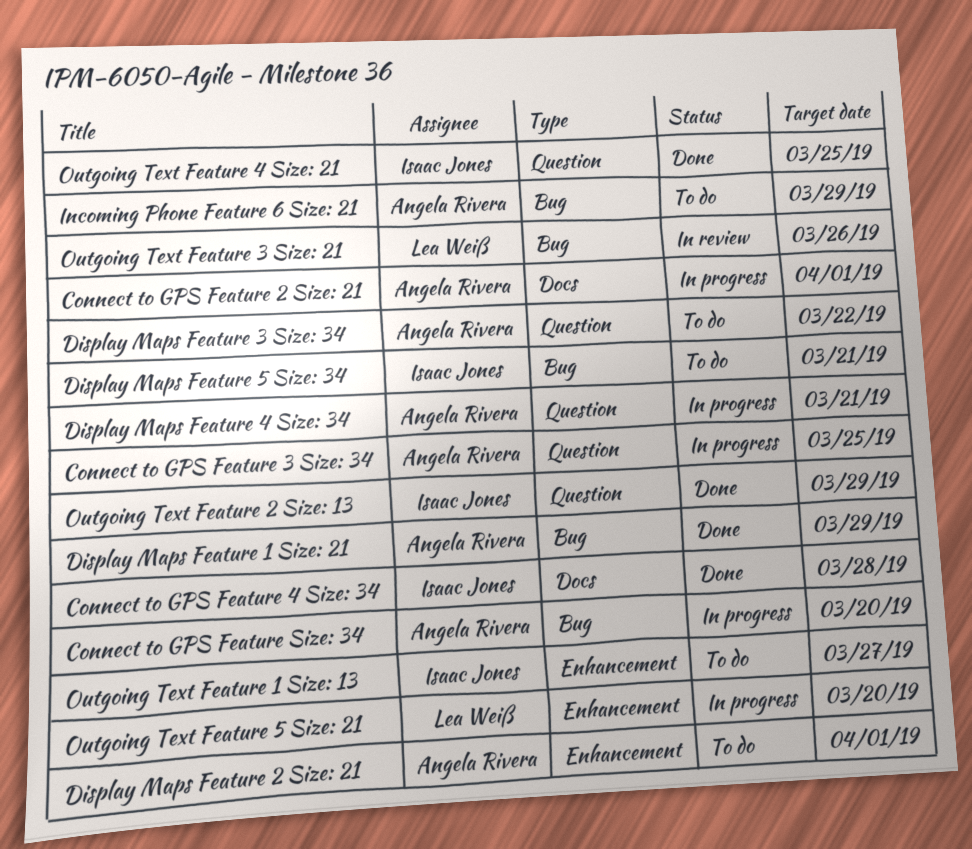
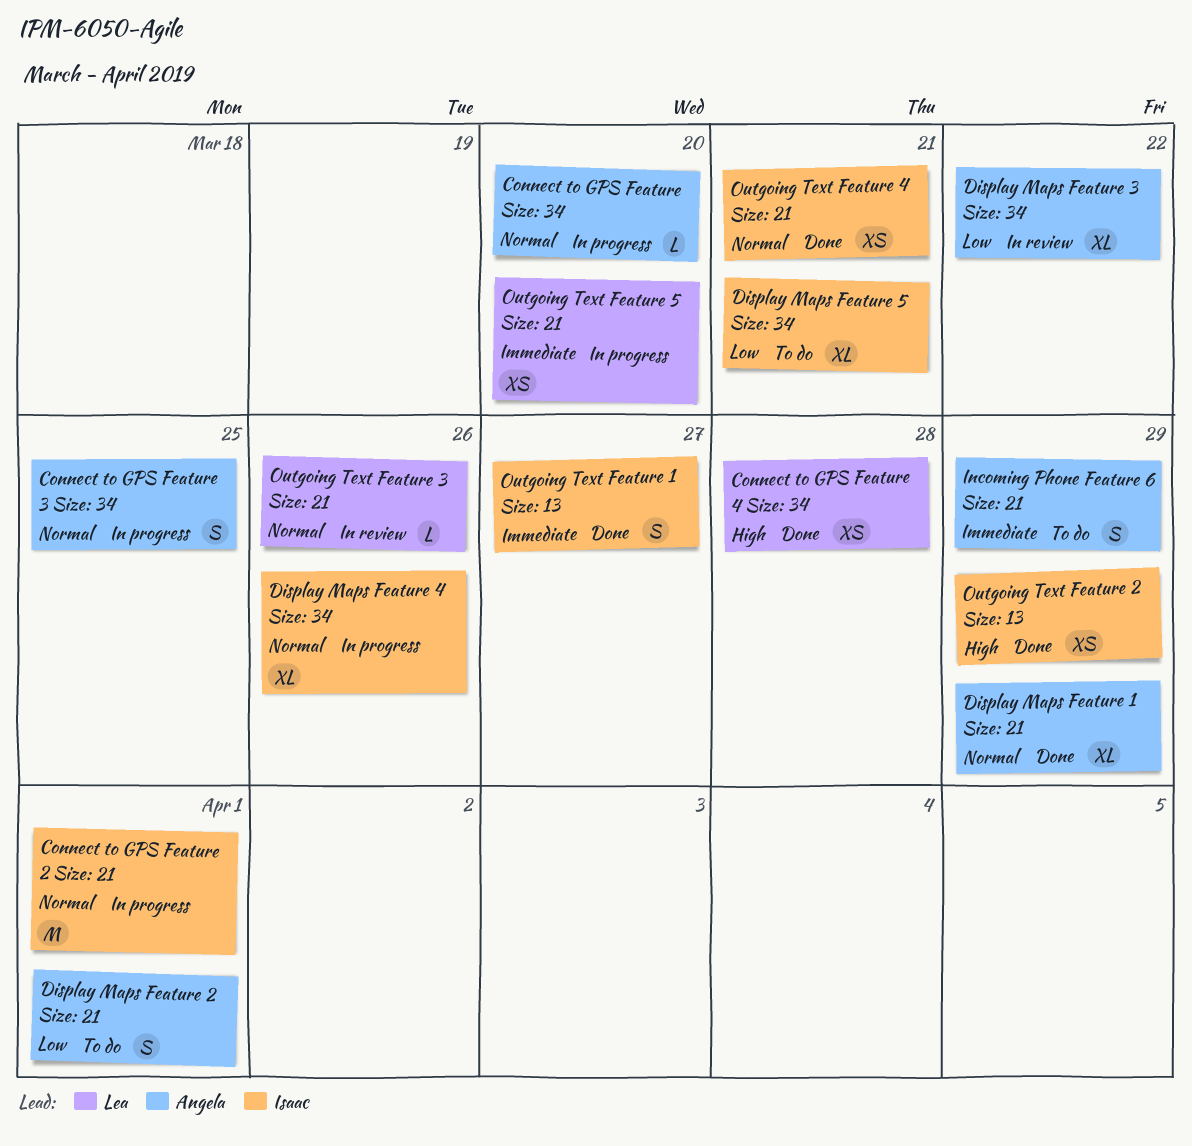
Connect to GPS Feature 2 Size: 21, owner: Angela Rivera -> Isaac Jones
Connect to GPS Feature 4 Size: 34, owner: Isaac Jones -> Lea Weiß
Display Maps Feature 3 Size: 34, status: To do -> In review
Display Maps Feature 4 Size: 34, owner: Angela Rivera -> Isaac Jones
Display Maps Feature 4 Size: 34, due: Mar 21 -> Mar 26
Outgoing Text Feature 1 Size: 13, status: To do -> Done
Outgoing Text Feature 4 Size: 21, due: Mar 25 -> Mar 21

